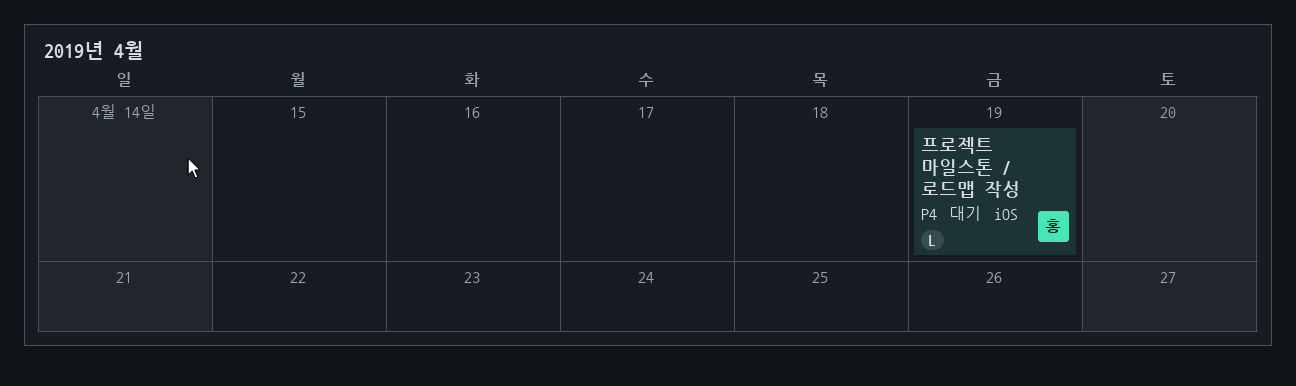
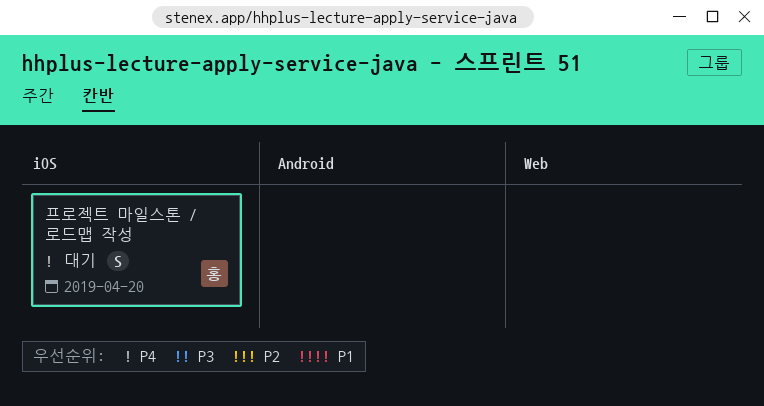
프로젝트 마일스톤 / 로드맵 작성, estimate: L -> S
프로젝트 마일스톤 / 로드맵 작성, due: Apr 19 -> Apr 20

